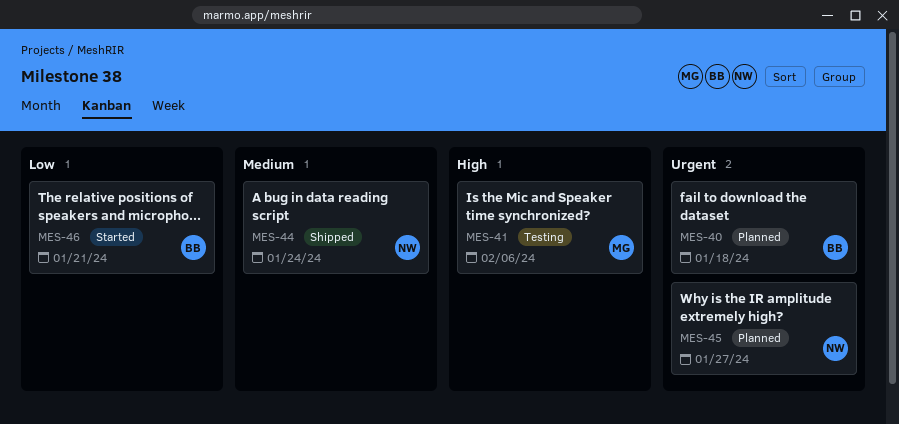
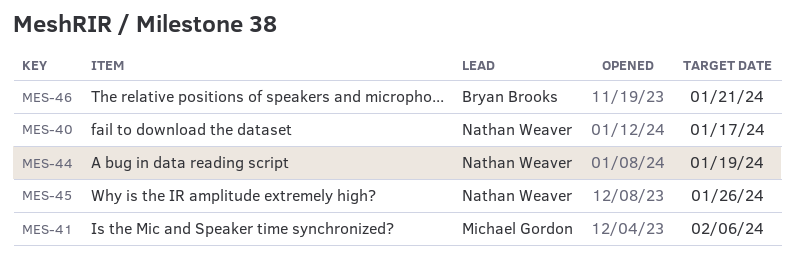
MES-40, owner: Bryan Brooks -> Nathan Weaver
MES-40, due: Jan 18 -> Jan 17
MES-44, due: Jan 24 -> Jan 19
MES-45, due: Jan 27 -> Jan 26

